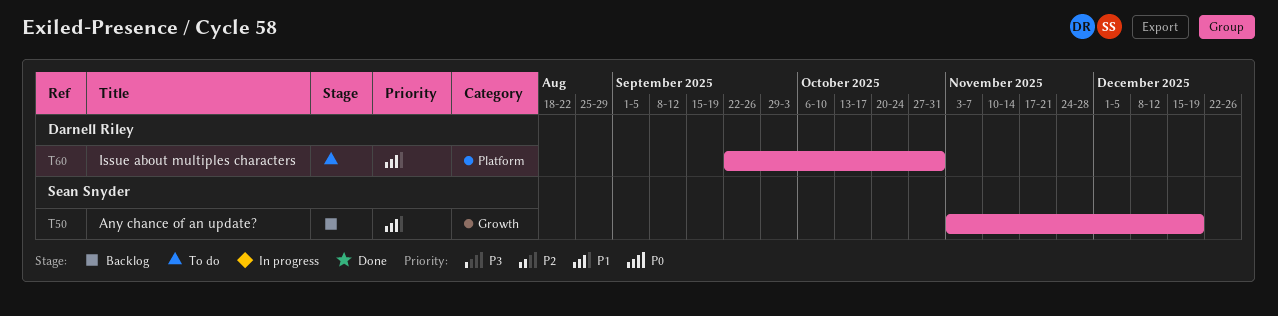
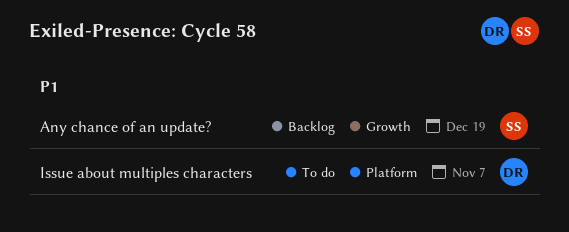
Issue about multiples characters, due: Oct 31 -> Nov 7

